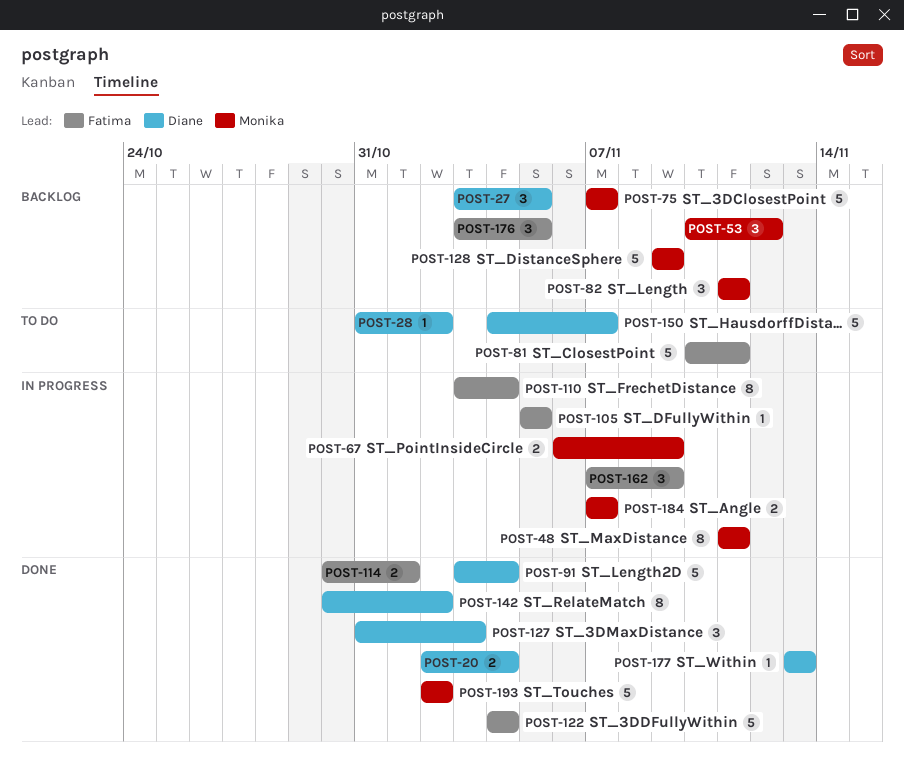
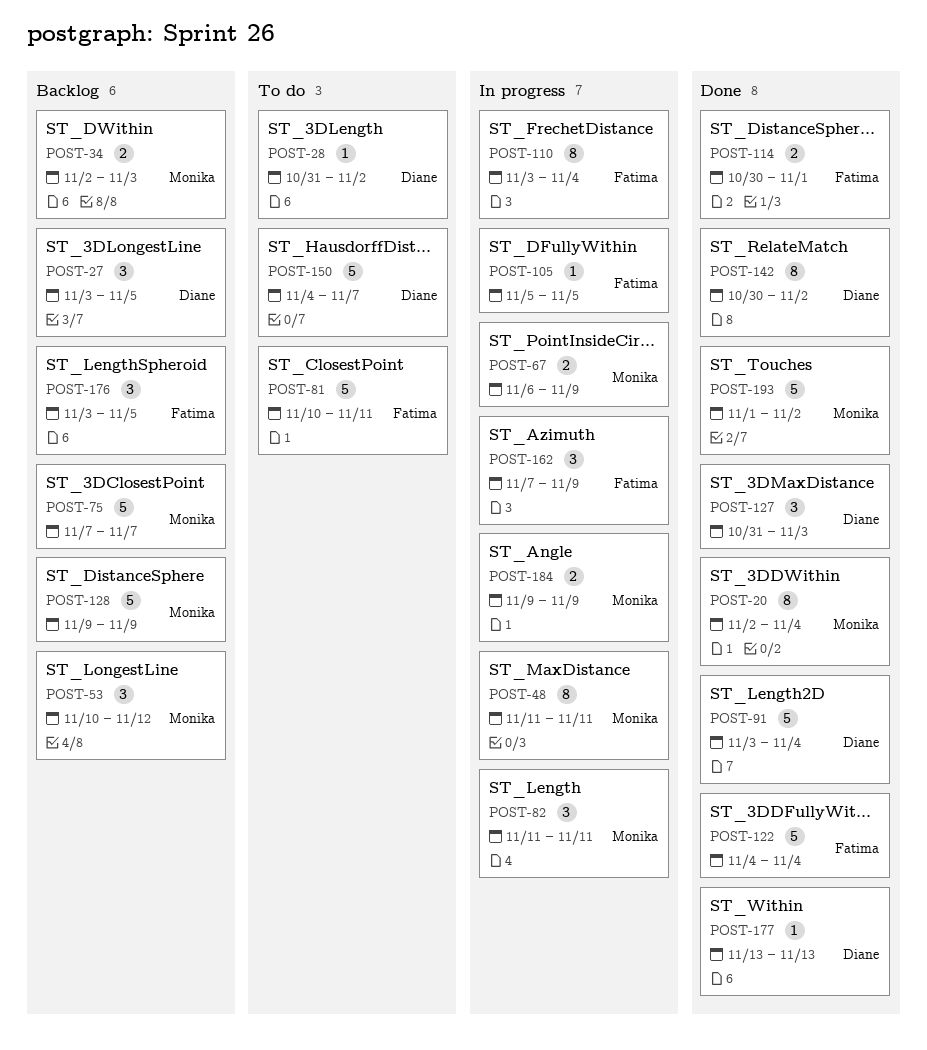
POST-20, owner: Diane -> Monika
POST-20, estimate: 2 -> 8
POST-34: none -> present
POST-82, status: Backlog -> In progress
POST-184, start: Nov 7 -> Nov 9
POST-184, due: Nov 7 -> Nov 9
POST-193, start: Nov 2 -> Nov 1

